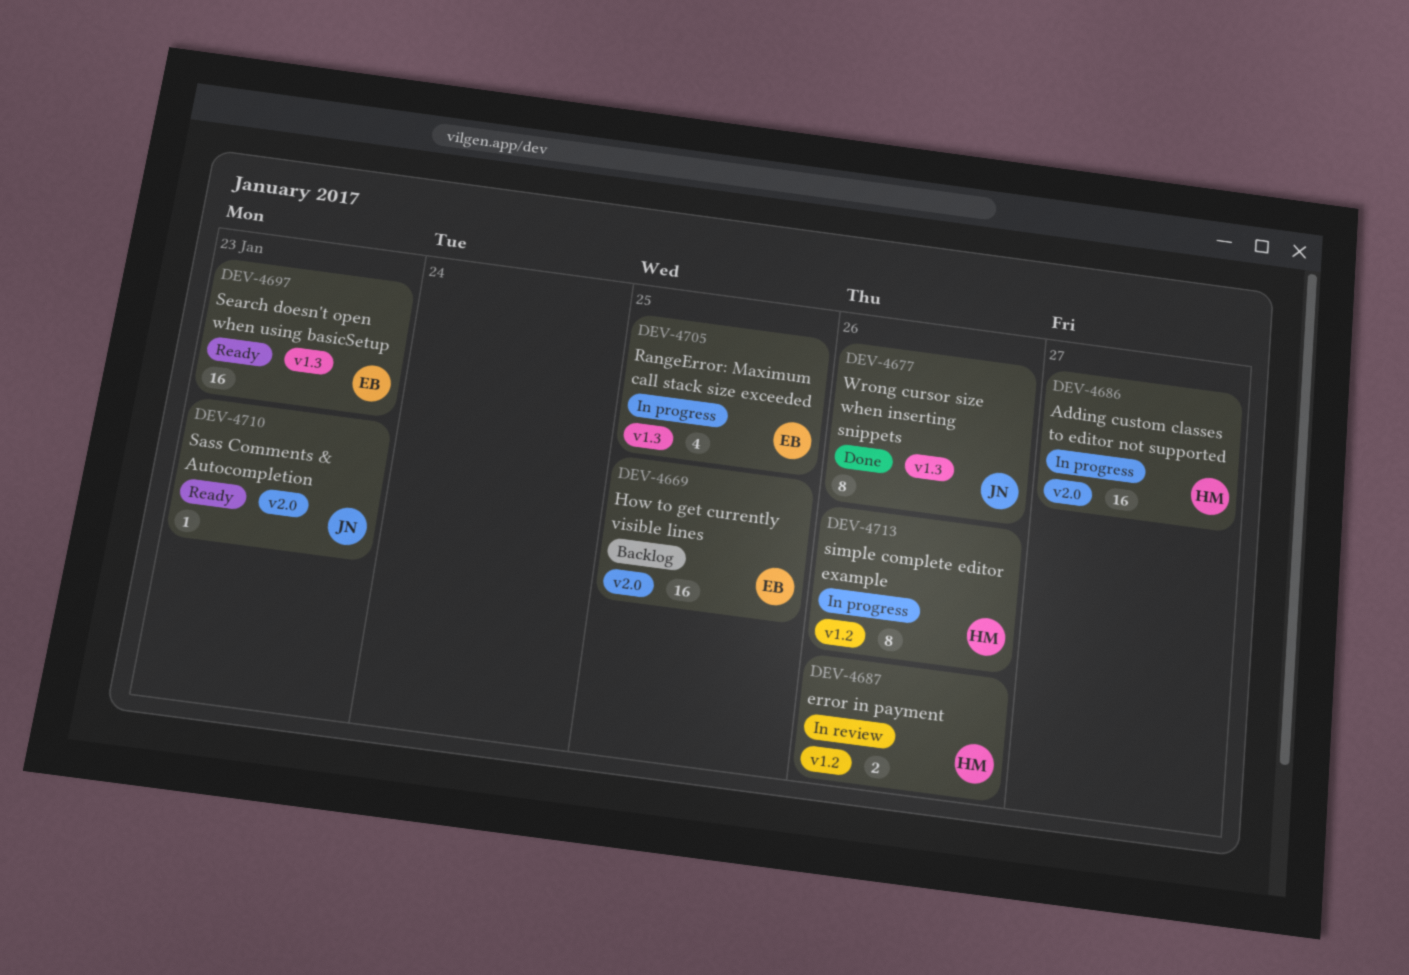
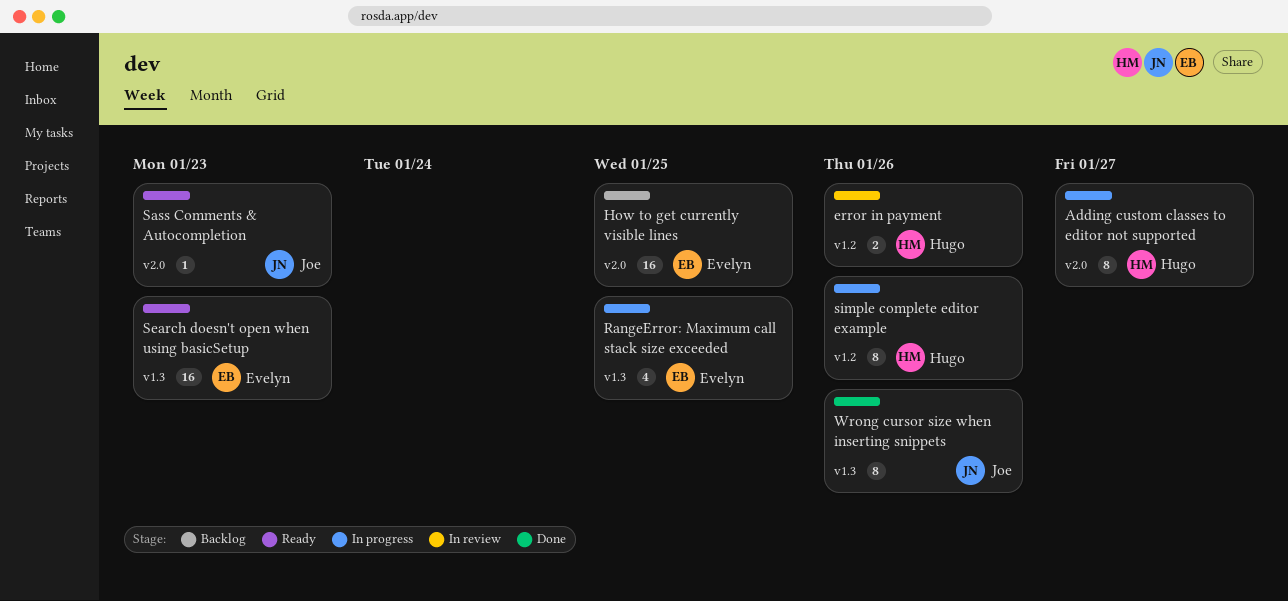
Adding custom classes to editor not supported, estimate: 16 -> 8

